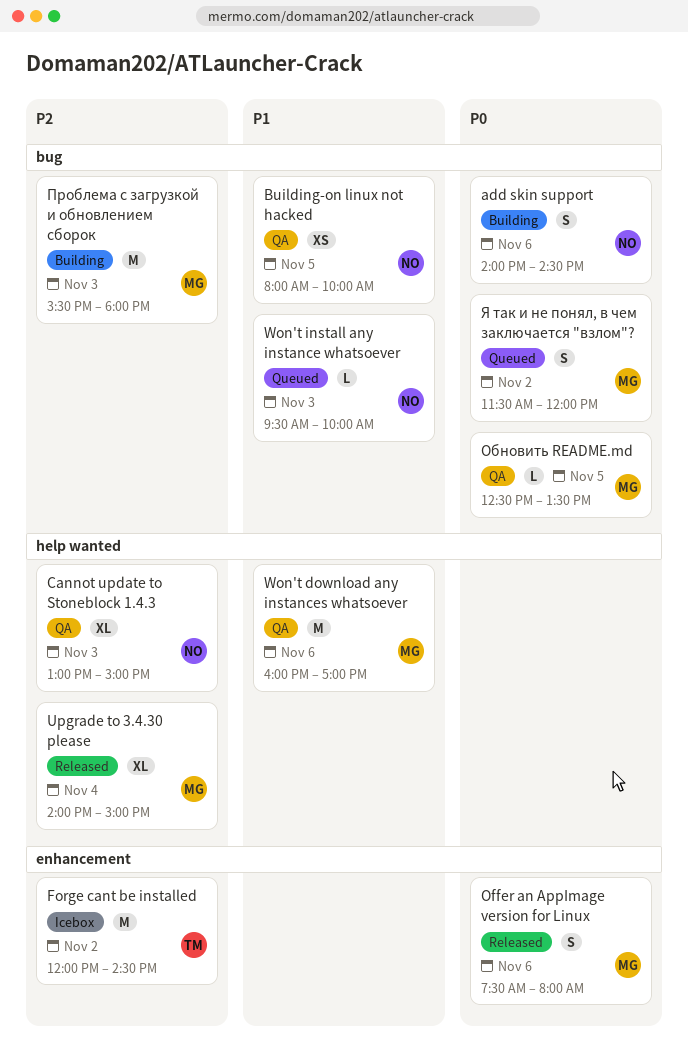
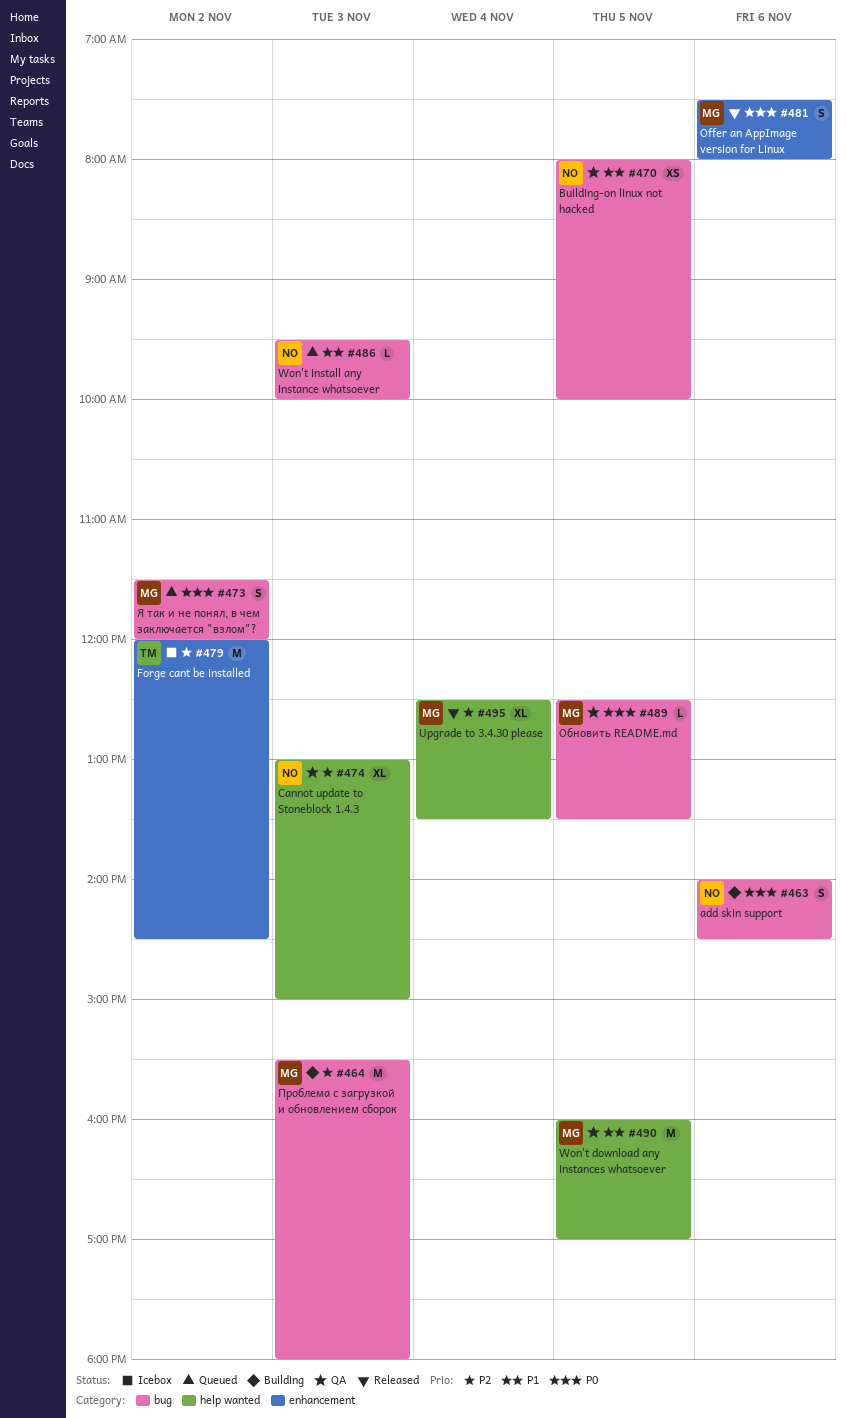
Upgrade to 3.4.30 please, begins: 14:00 -> 12:30
Upgrade to 3.4.30 please, ends: 15:00 -> 13:30
Won't download any instances whatsoever, day: Nov 6 -> Nov 5

